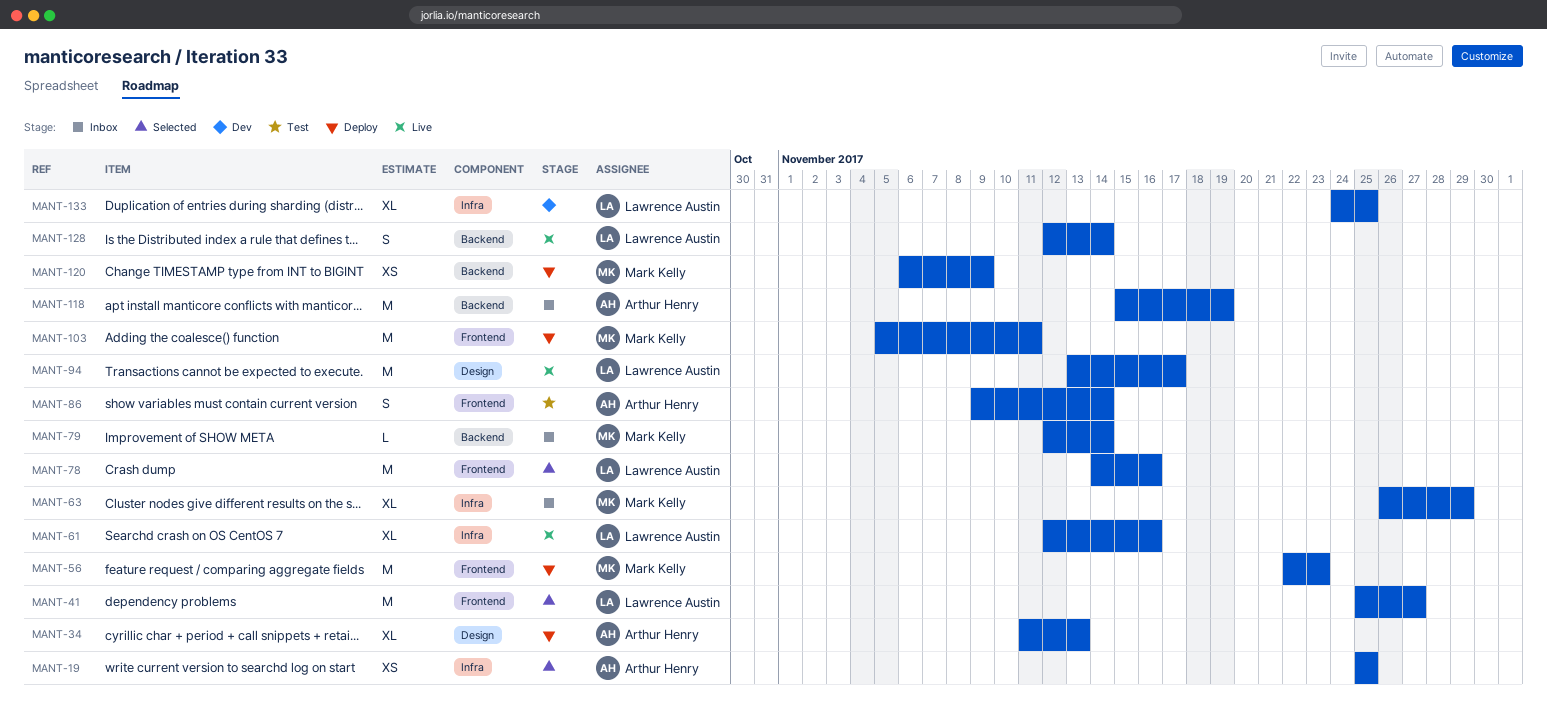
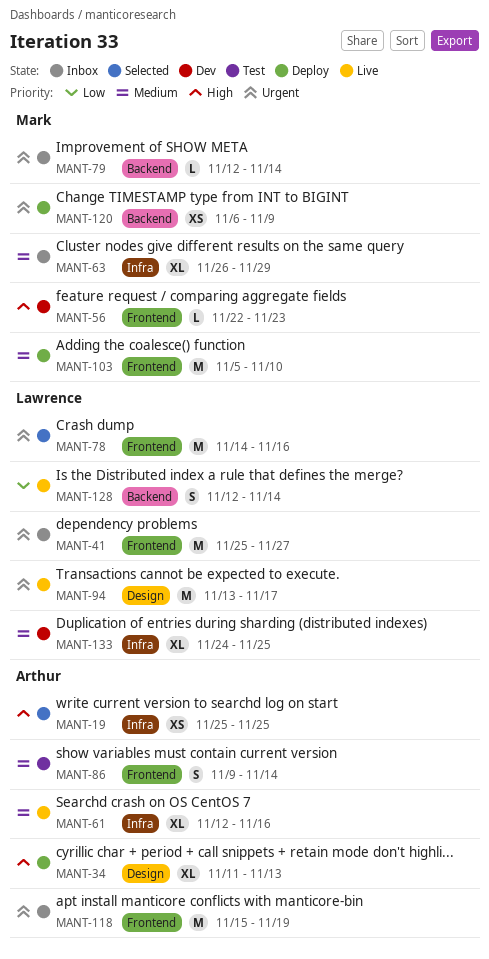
MANT-41, status: Selected -> Inbox
MANT-56, status: Deploy -> Dev
MANT-56, estimate: M -> L
MANT-61, owner: Lawrence Austin -> Arthur Henry
MANT-103, due: Nov 11 -> Nov 10
MANT-118, label: Backend -> Frontend

